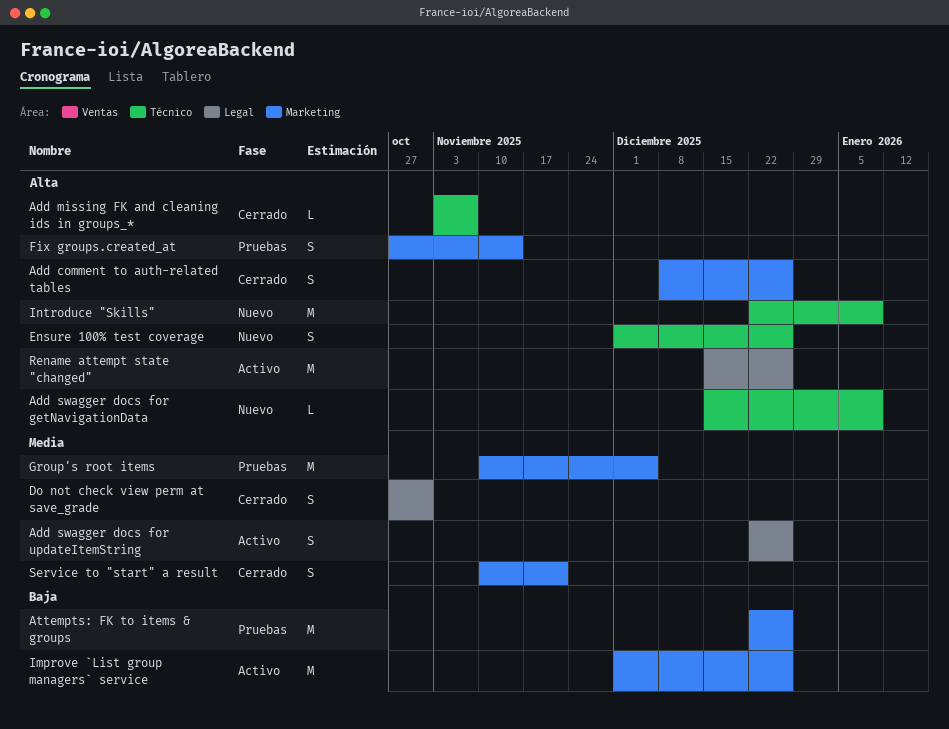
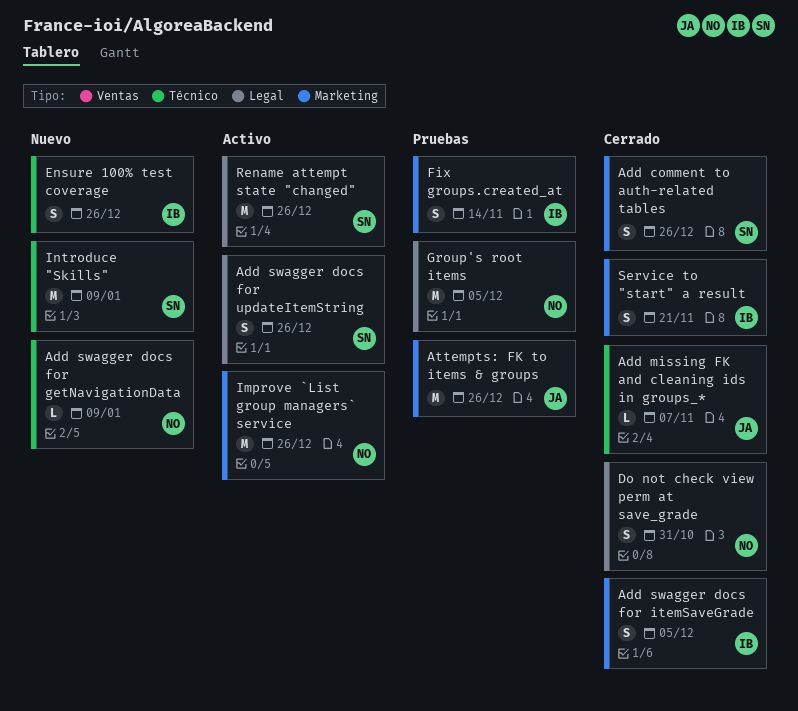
Add swagger docs for itemSaveGrade: none -> present
Group's root items, label: Marketing -> Legal

